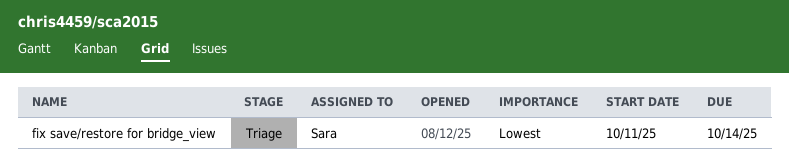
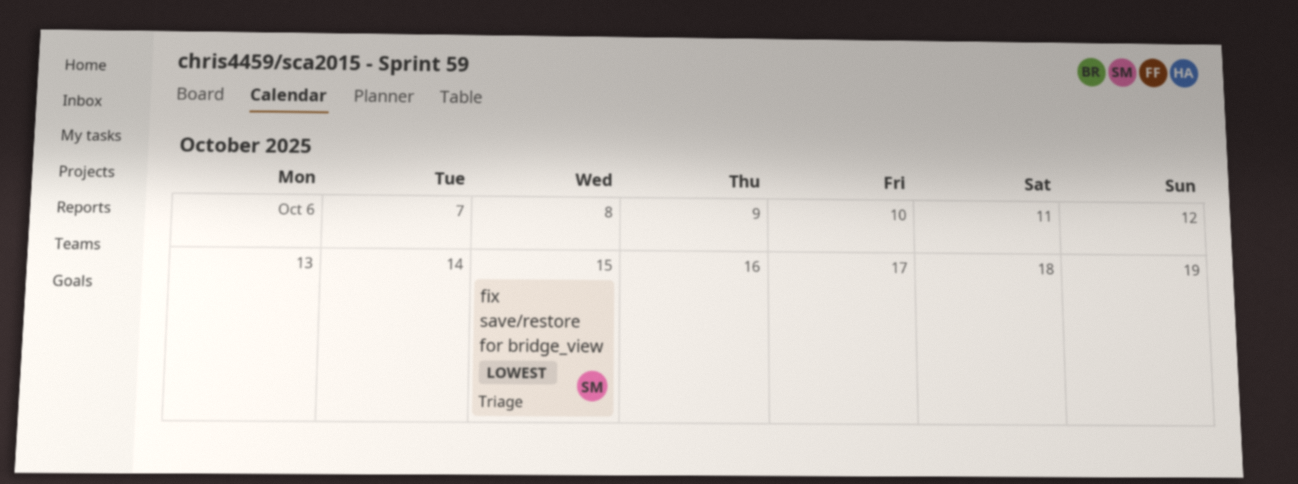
fix save/restore for bridge_view, due: Oct 14 -> Oct 15

